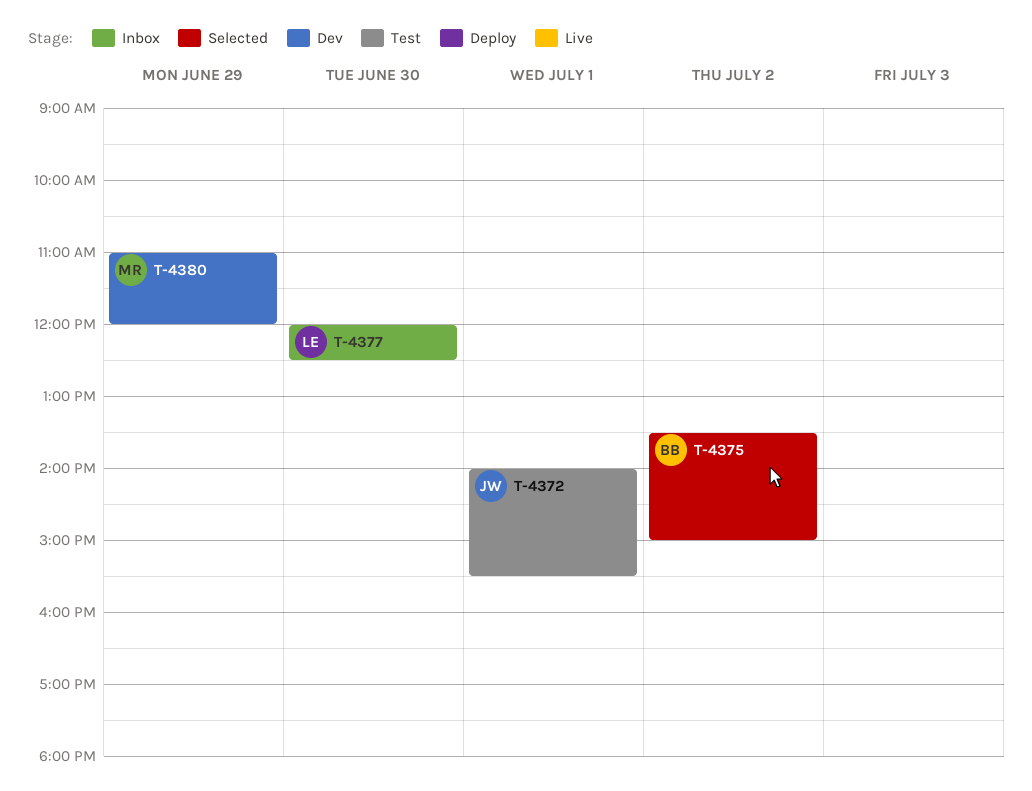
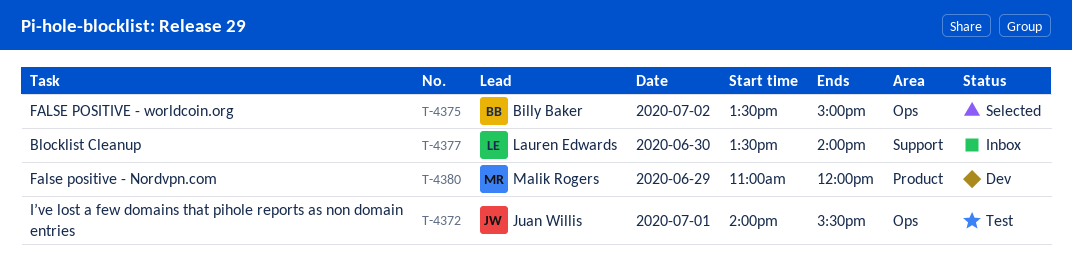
T-4377, begins: 12:00 -> 13:30
T-4377, ends: 12:30 -> 14:00

